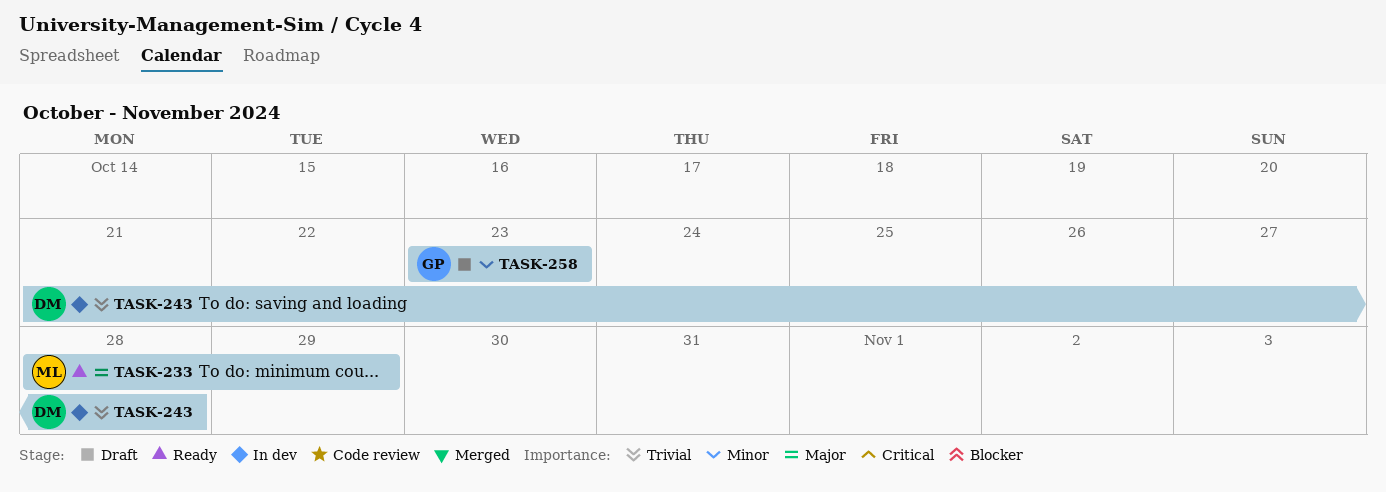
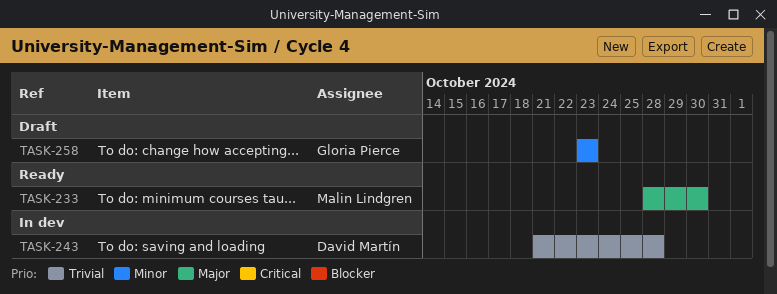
TASK-233, due: Oct 29 -> Oct 30

